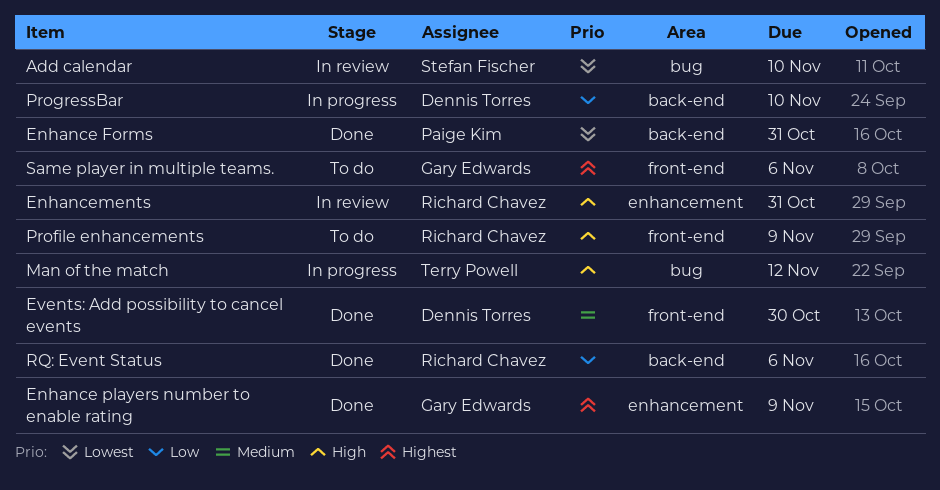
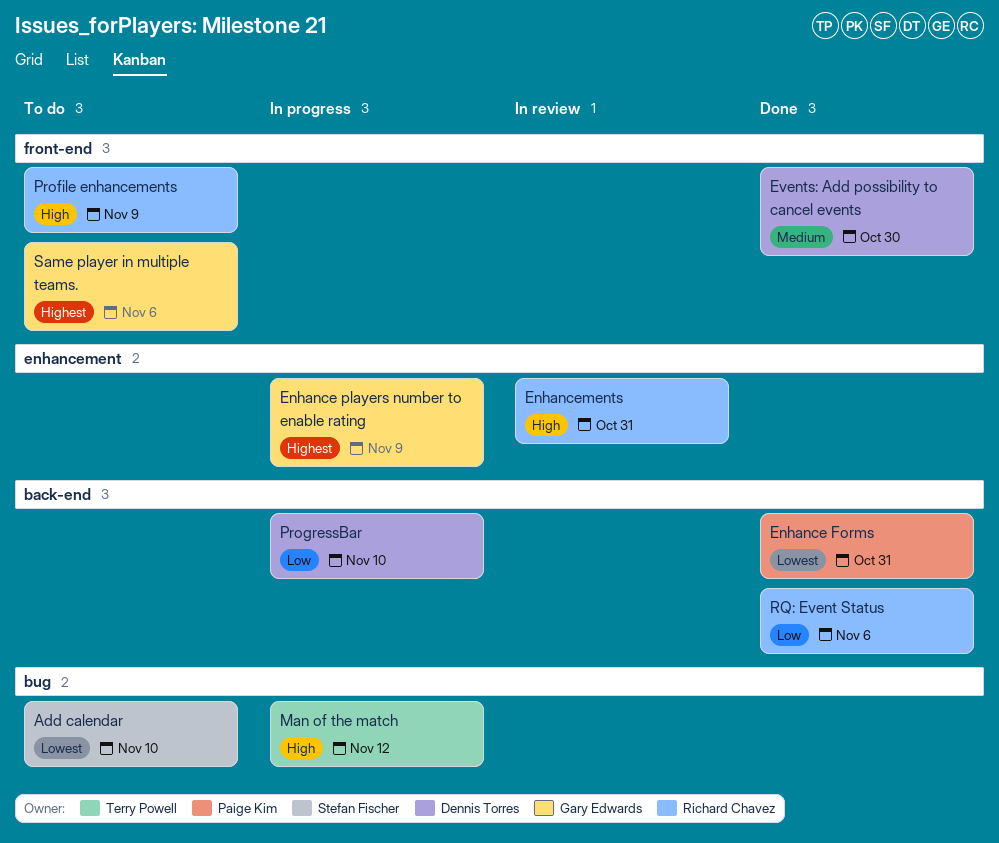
Add calendar, status: In review -> To do
Enhance players number to enable rating, status: Done -> In progress

